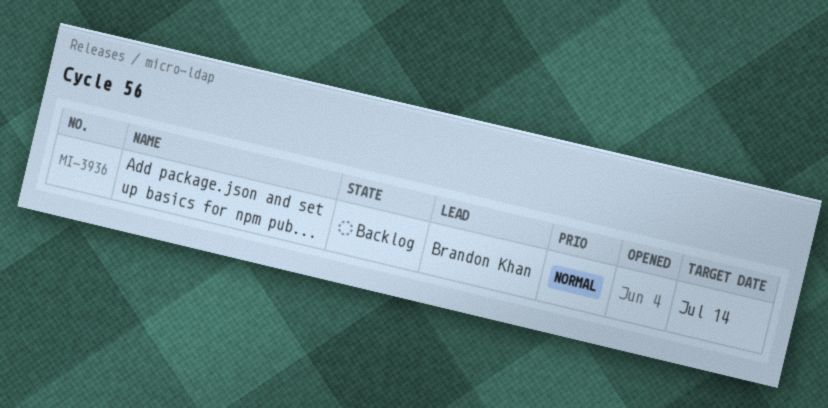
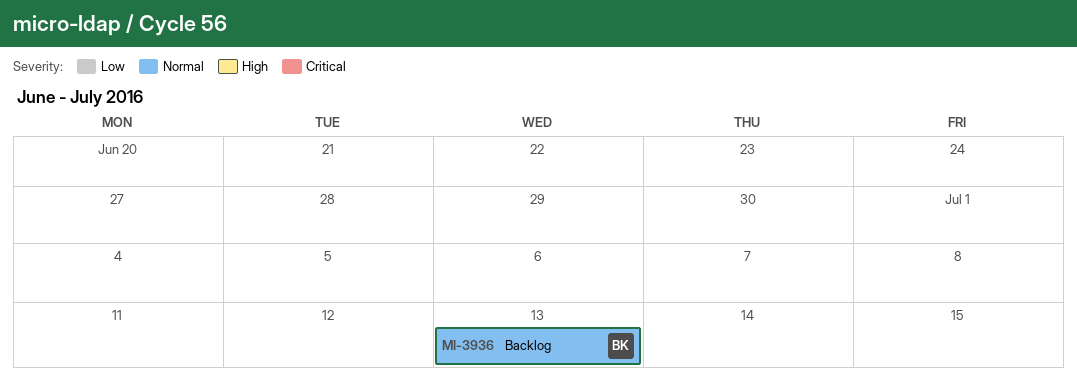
MI-3936, due: Jul 14 -> Jul 13

